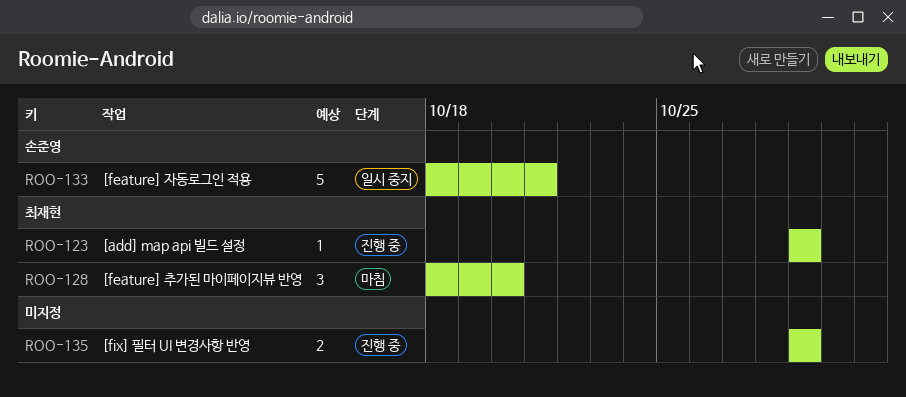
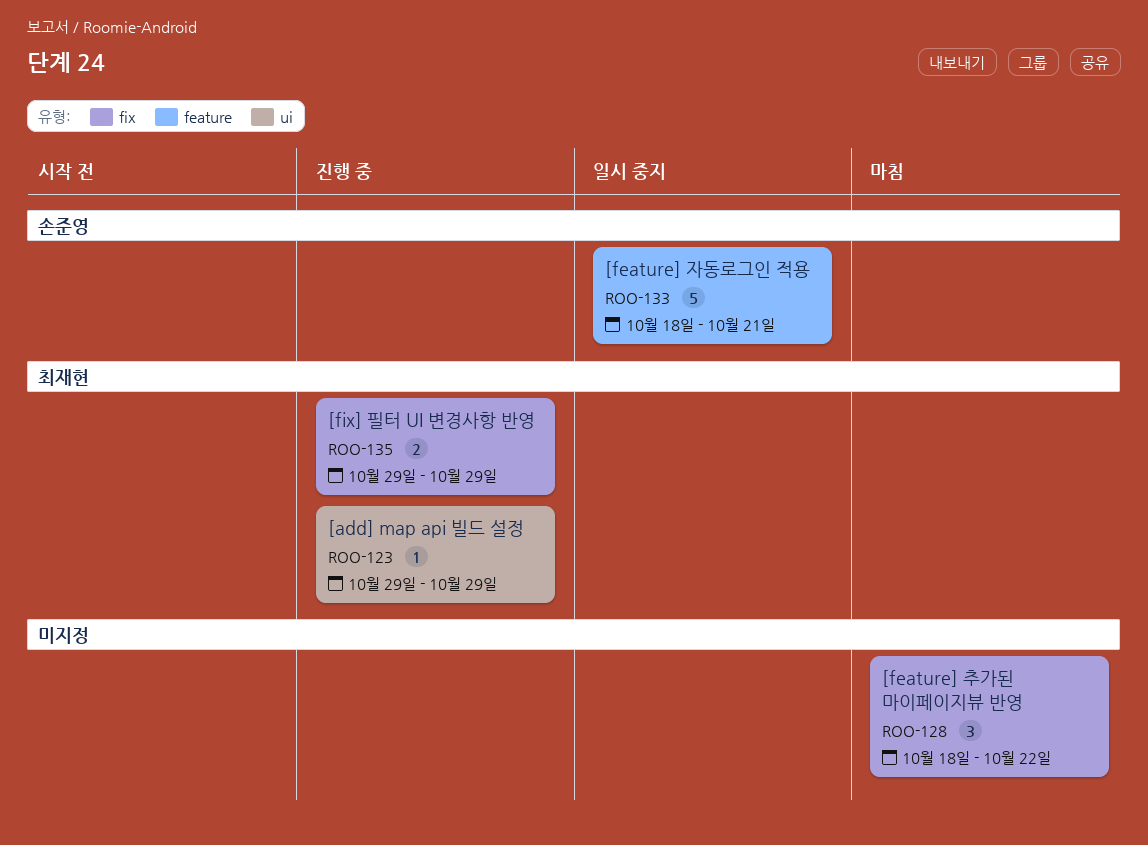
ROO-128, owner: 최재현 -> none
ROO-128, due: Oct 20 -> Oct 22
ROO-135, owner: none -> 최재현

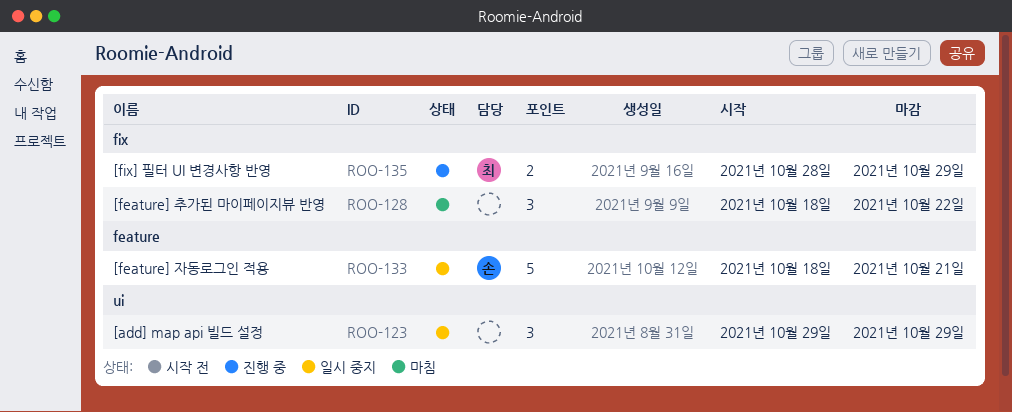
ROO-123, status: 진행 중 -> 일시 중지
ROO-123, owner: 최재현 -> none
ROO-123, estimate: 1 -> 3
ROO-135, start: Oct 29 -> Oct 28

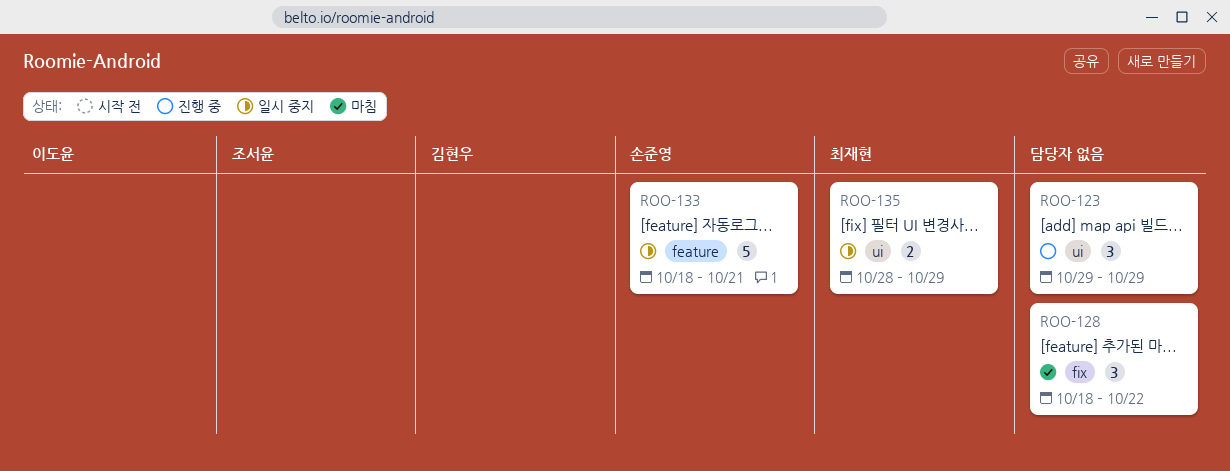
ROO-123, status: 일시 중지 -> 진행 중
ROO-135, status: 진행 중 -> 일시 중지
ROO-135, label: fix -> ui

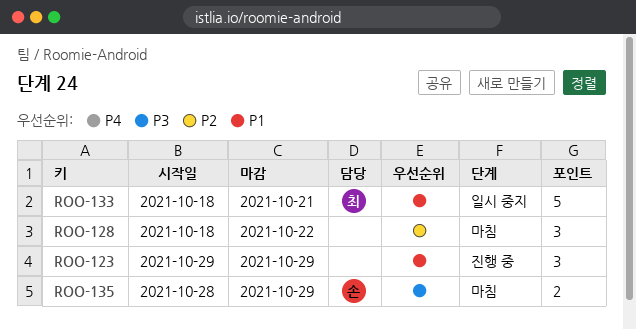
ROO-133, owner: 손준영 -> 최재현
ROO-135, status: 일시 중지 -> 마침
ROO-135, owner: 최재현 -> 손준영

